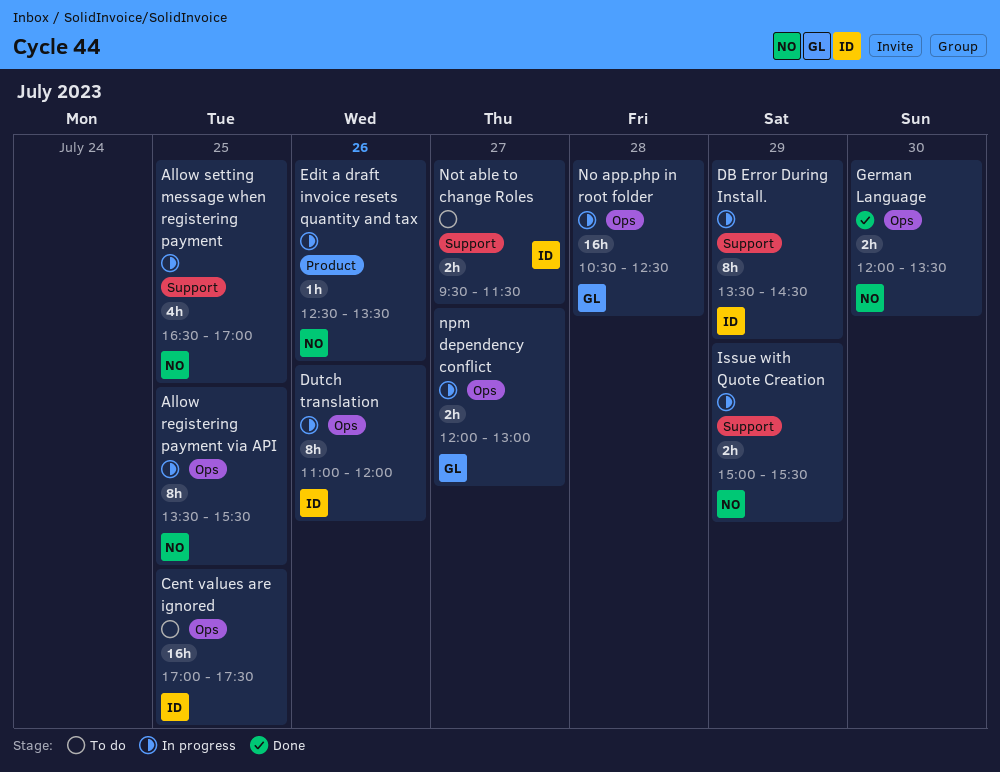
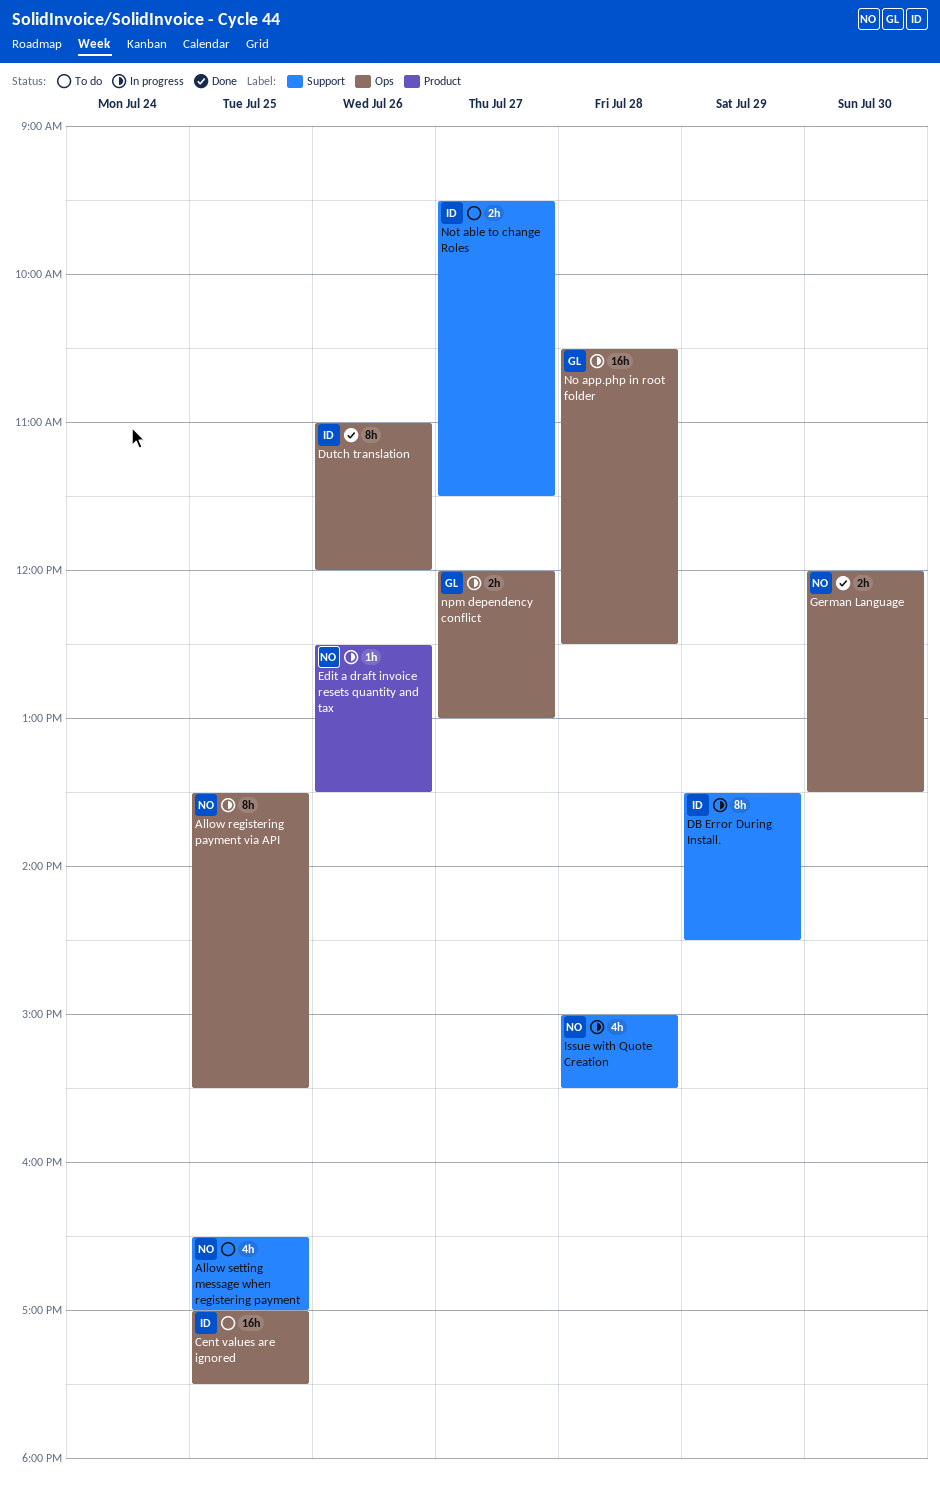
Allow setting message when registering payment, status: In progress -> To do
Dutch translation, status: In progress -> Done
Issue with Quote Creation, estimate: 2h -> 4h
Issue with Quote Creation, day: Jul 29 -> Jul 28

